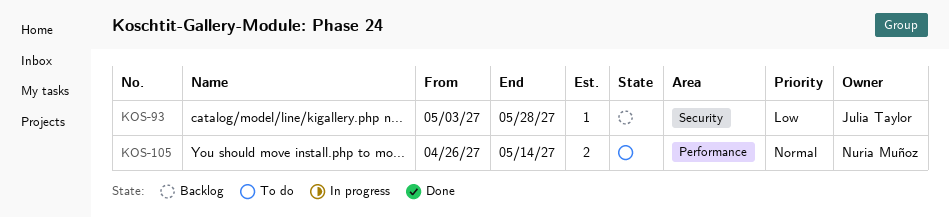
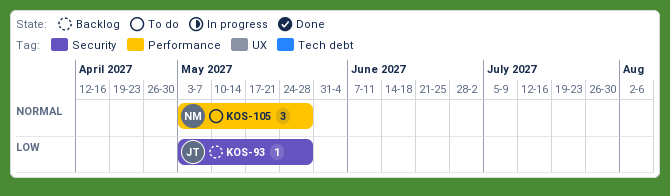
KOS-105, estimate: 2 -> 3
KOS-105, start: Apr 26 -> May 3
KOS-105, due: May 14 -> May 28

